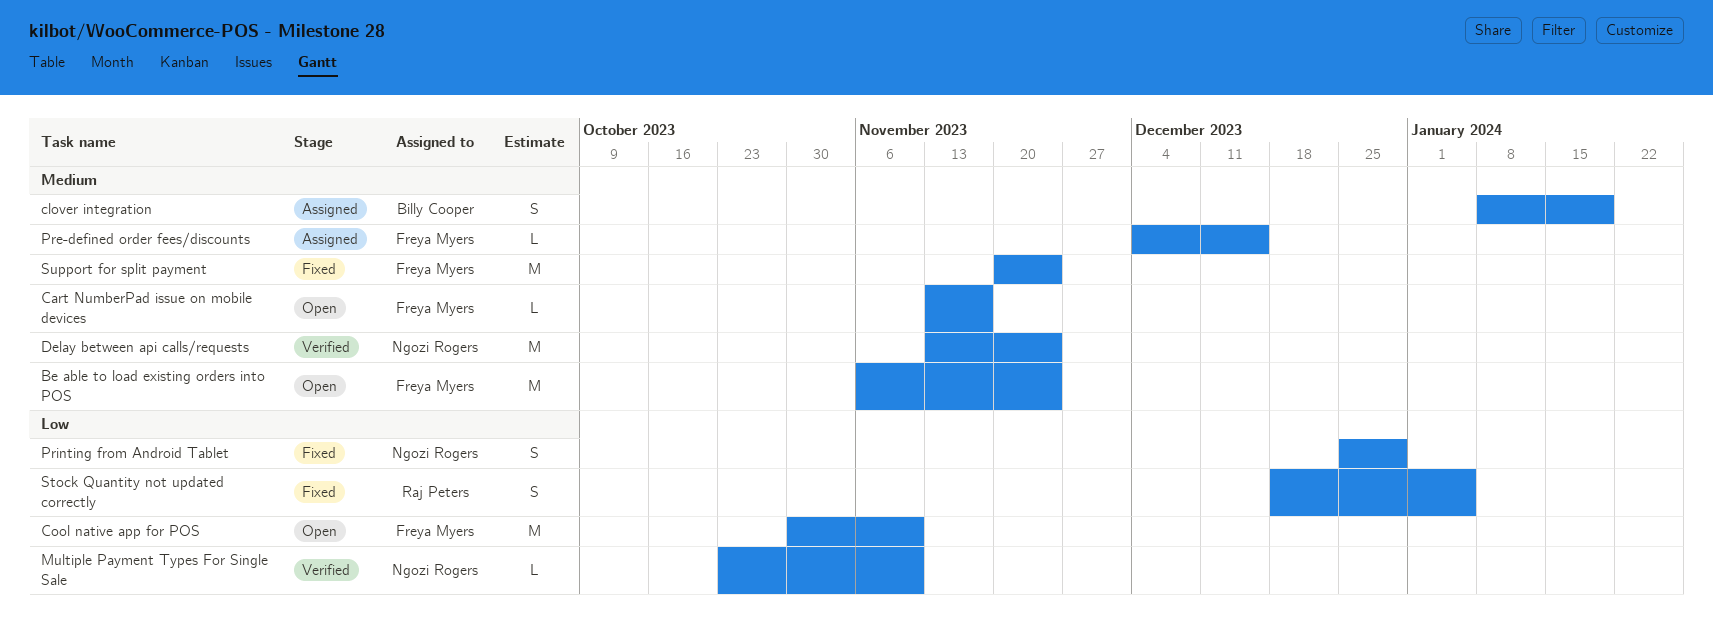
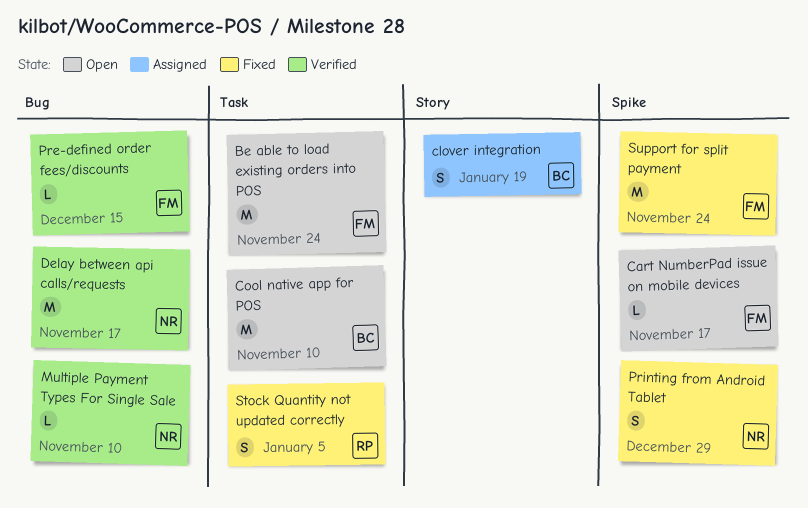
Cool native app for POS, owner: Freya Myers -> Billy Cooper
Delay between api calls/requests, due: Nov 24 -> Nov 17
Pre-defined order fees/discounts, status: Assigned -> Verified

